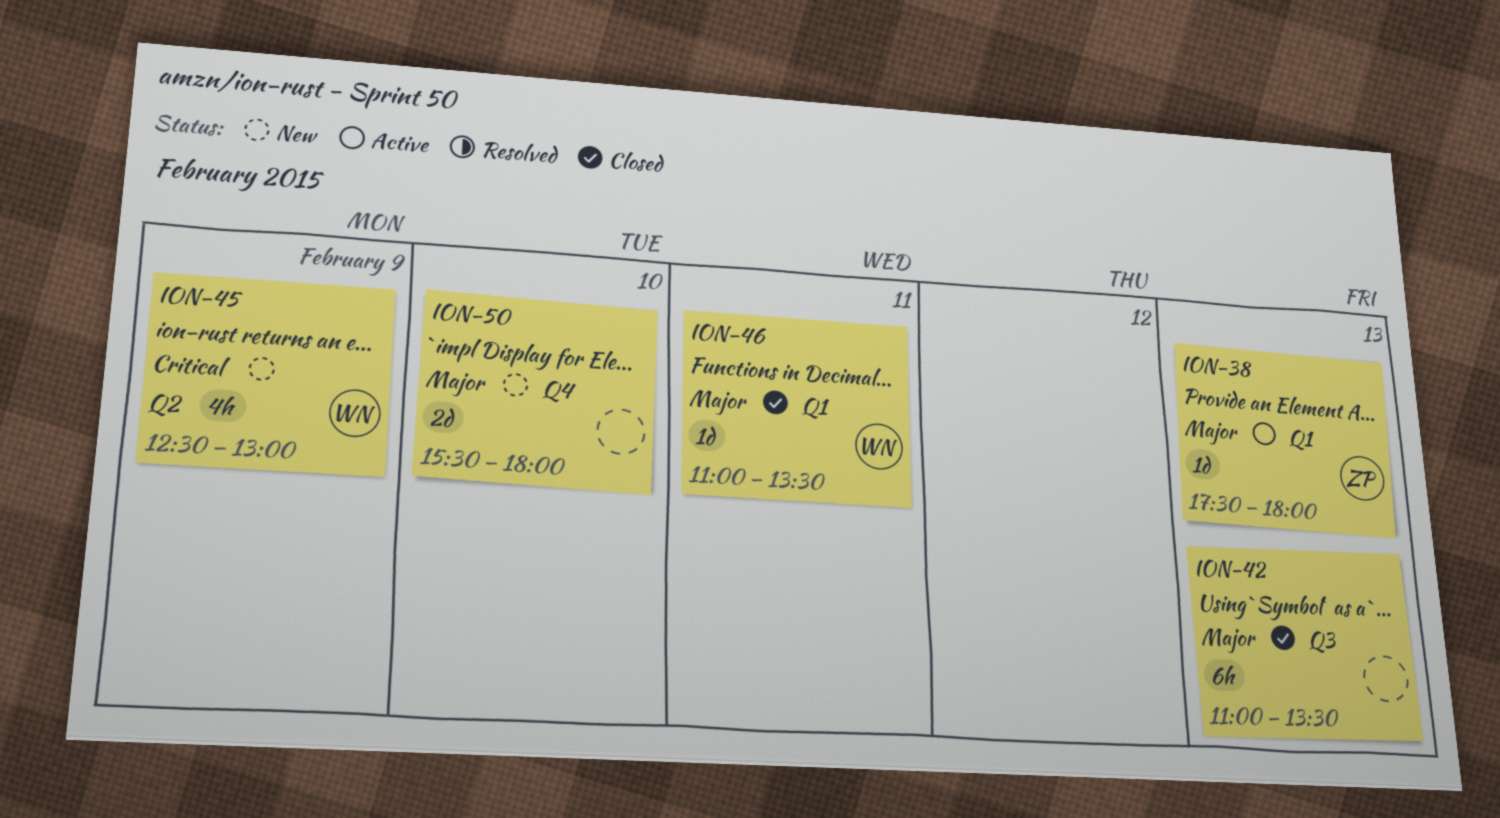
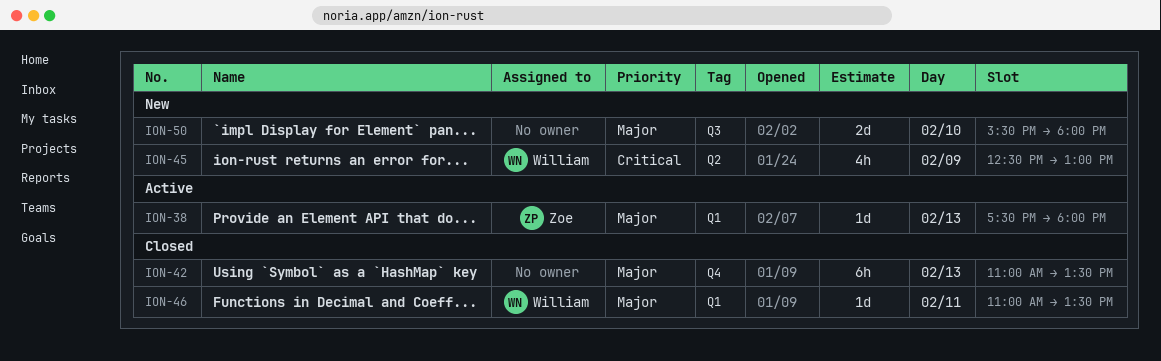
ION-42, label: Q3 -> Q4
ION-50, label: Q4 -> Q3

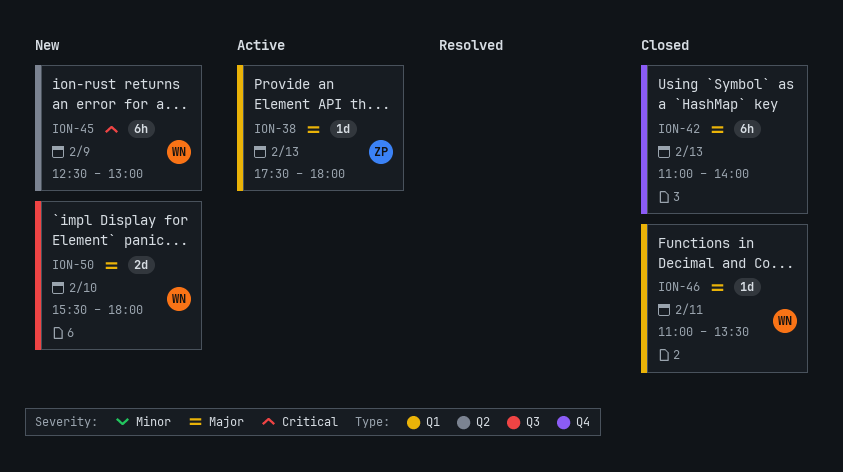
ION-42, ends: 13:30 -> 14:00
ION-45, estimate: 4h -> 6h
ION-50, owner: none -> William

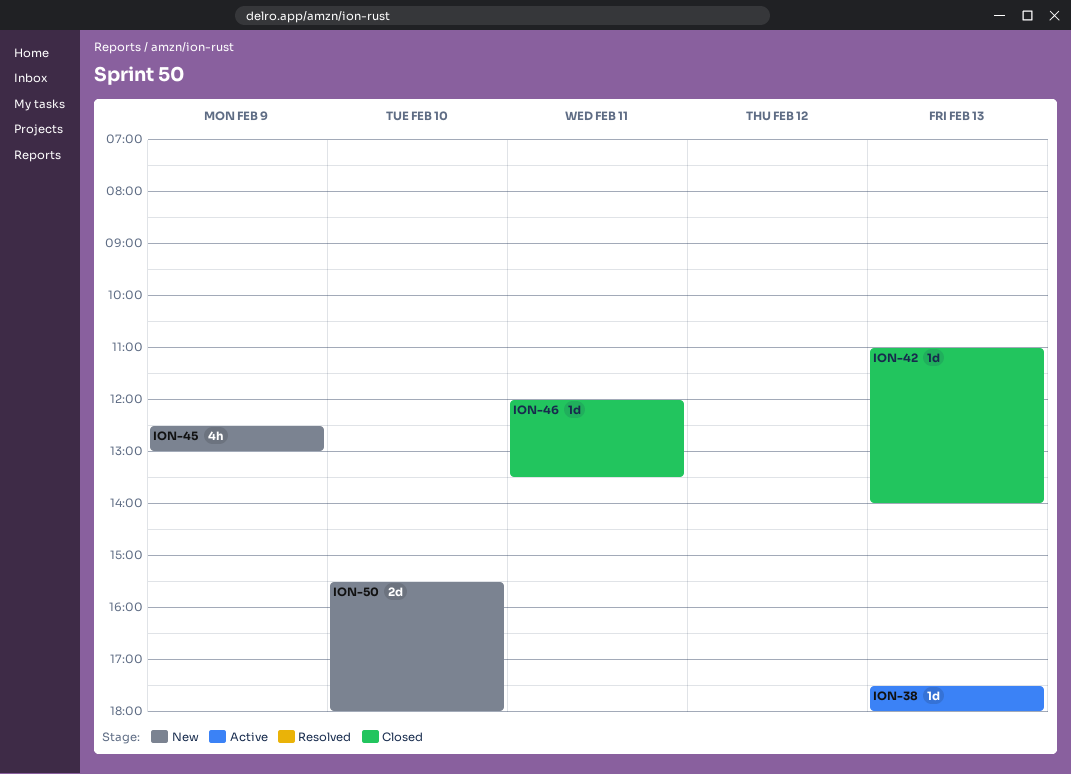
ION-42, estimate: 6h -> 1d
ION-45, estimate: 6h -> 4h
ION-46, begins: 11:00 -> 12:00

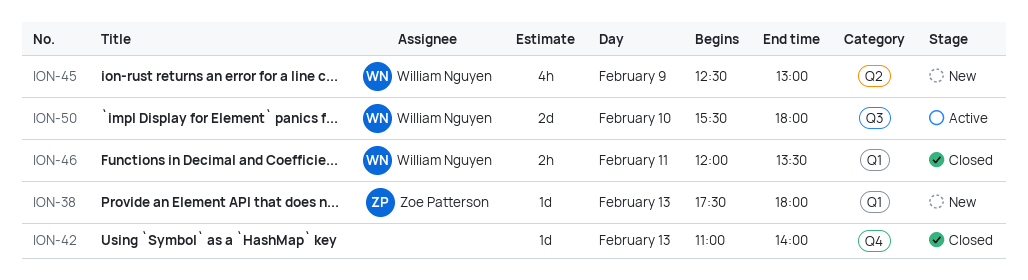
ION-38, status: Active -> New
ION-46, estimate: 1d -> 2h
ION-50, status: New -> Active

